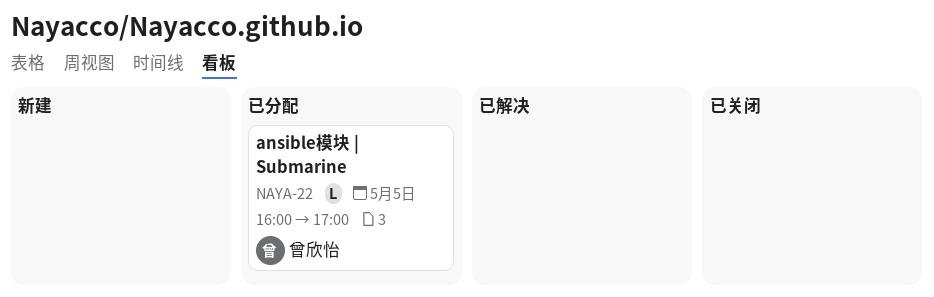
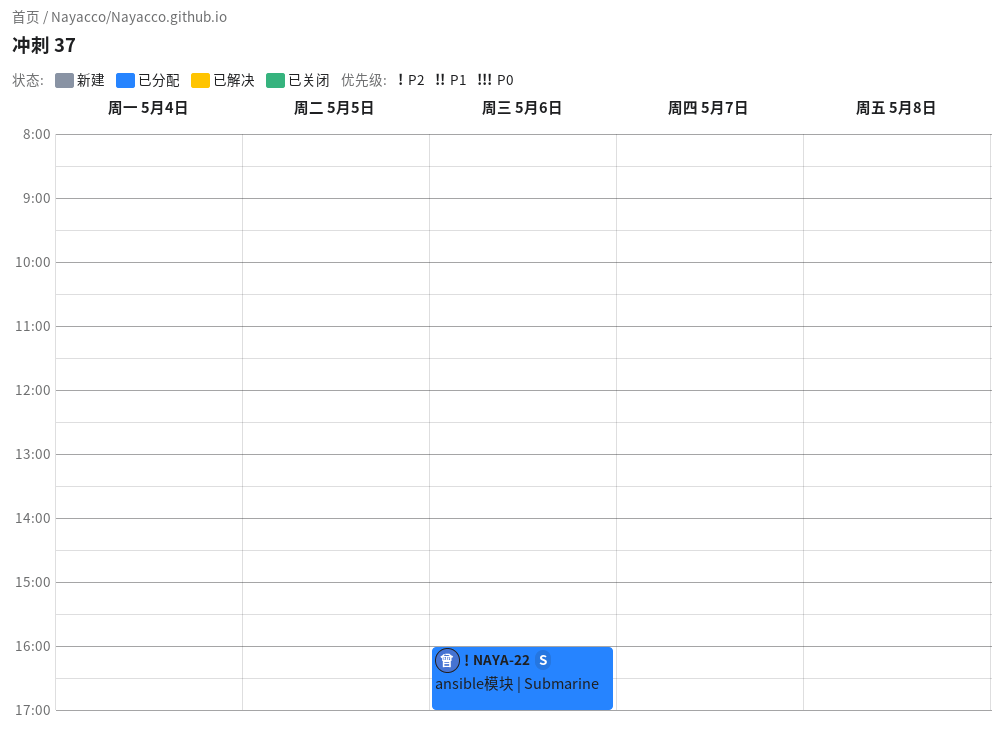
NAYA-22, estimate: L -> S
NAYA-22, day: May 5 -> May 6

